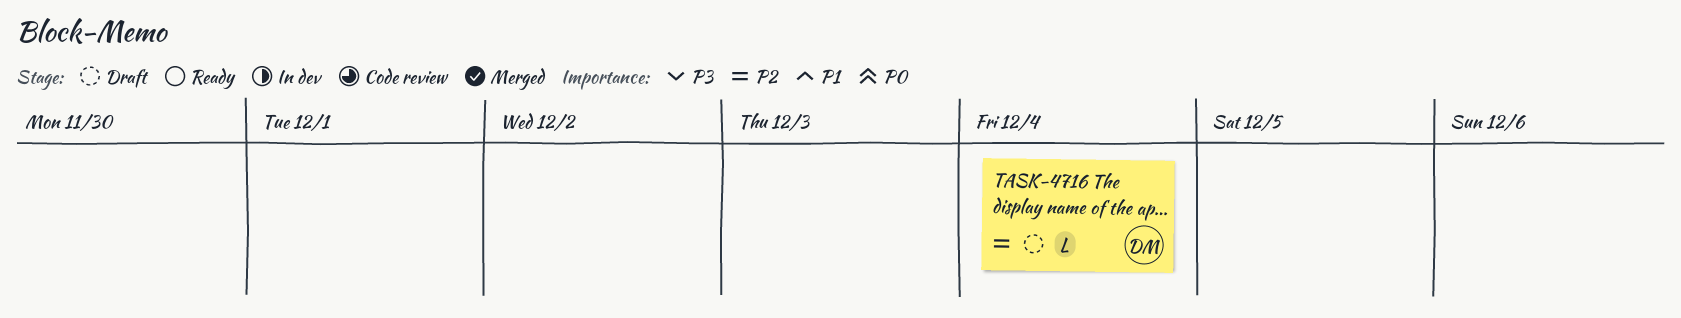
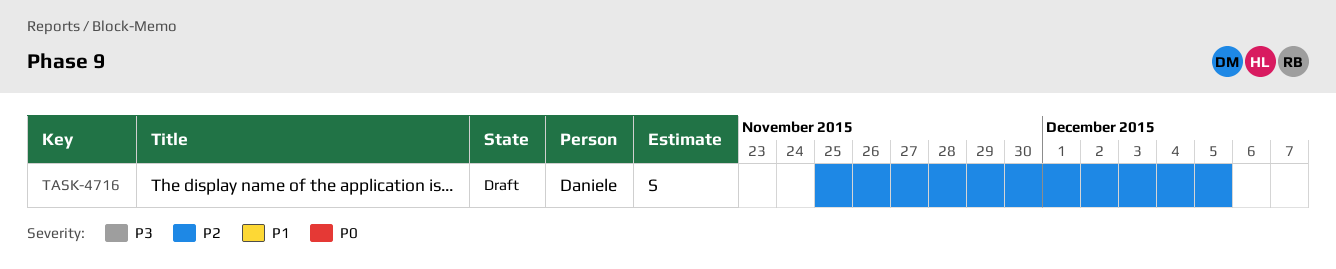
TASK-4716, estimate: L -> S
TASK-4716, due: Dec 4 -> Dec 5

